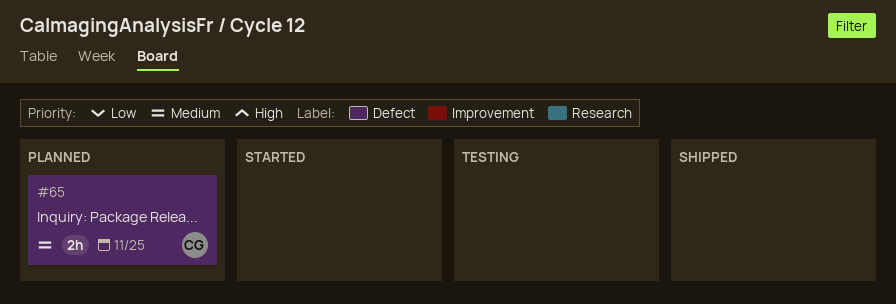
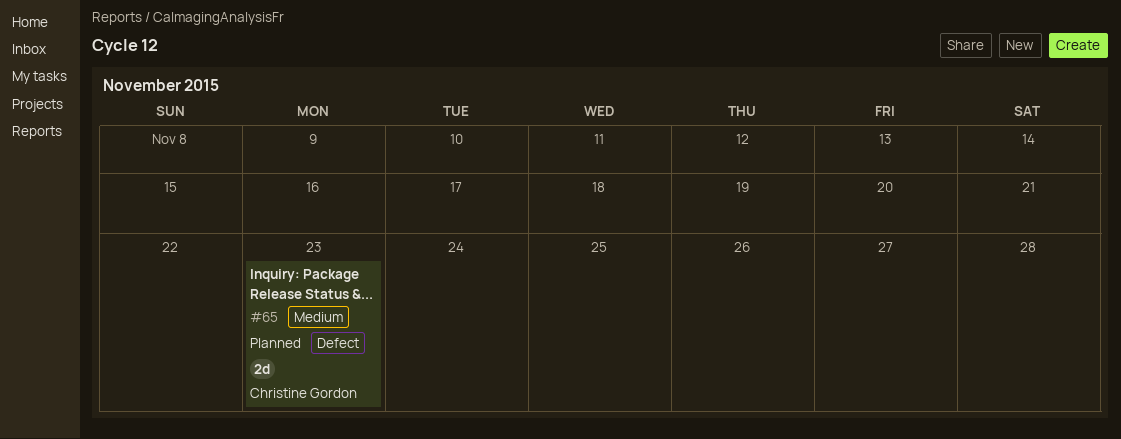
#65, estimate: 2h -> 2d
#65, due: Nov 25 -> Nov 23

